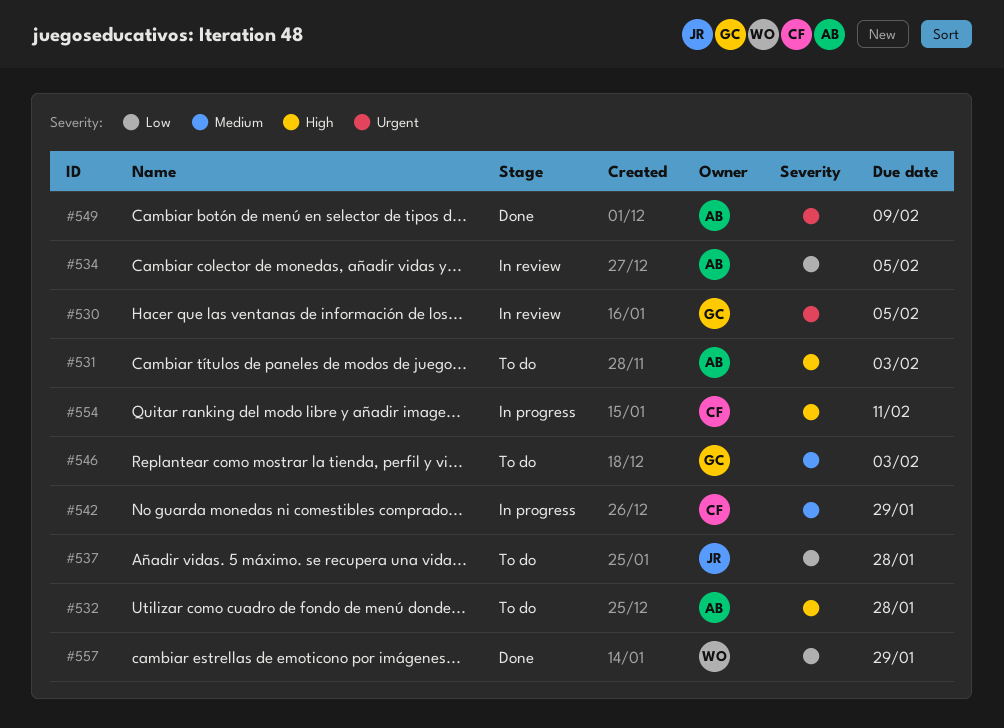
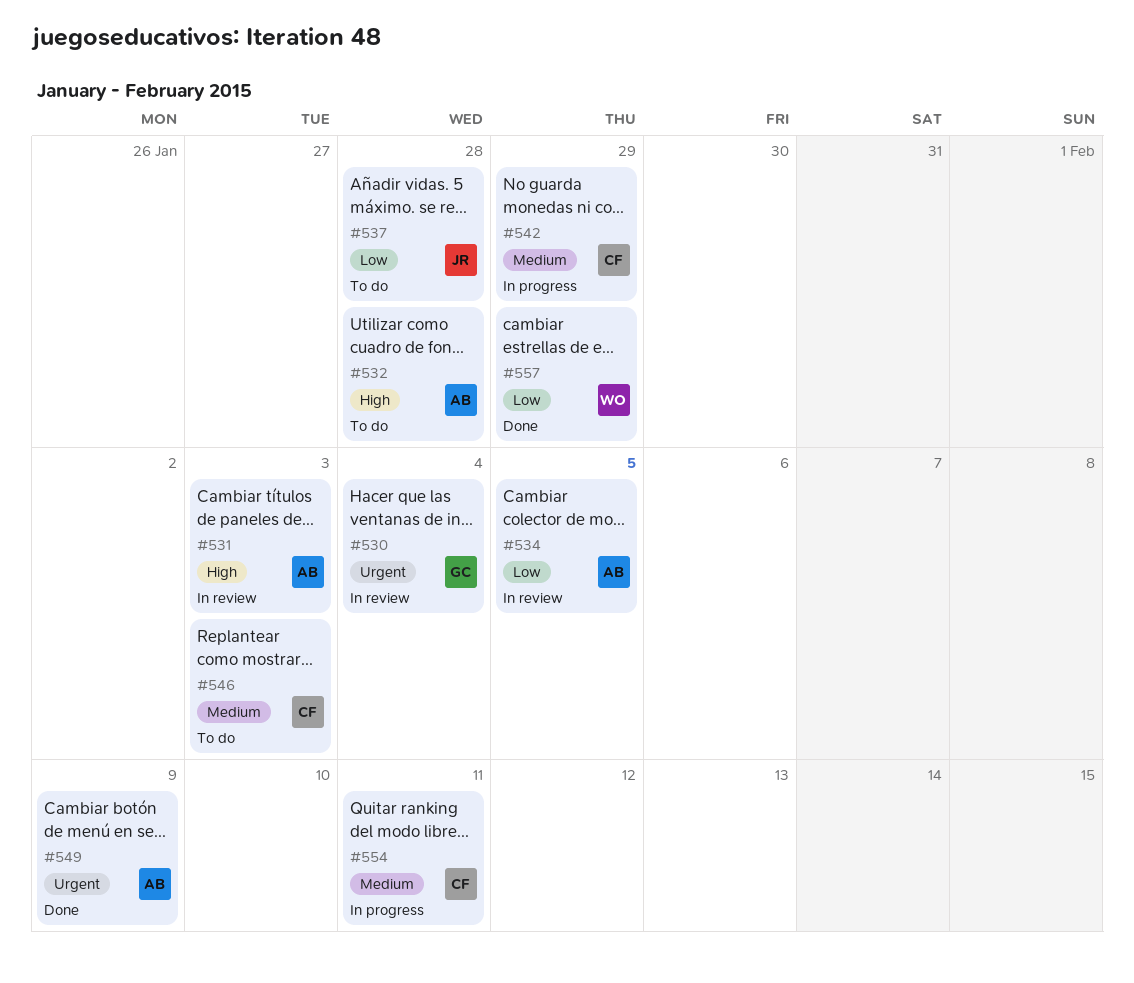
#530, due: Feb 5 -> Feb 4
#531, status: To do -> In review
#546, owner: GC -> CF
#554, priority: High -> Medium

